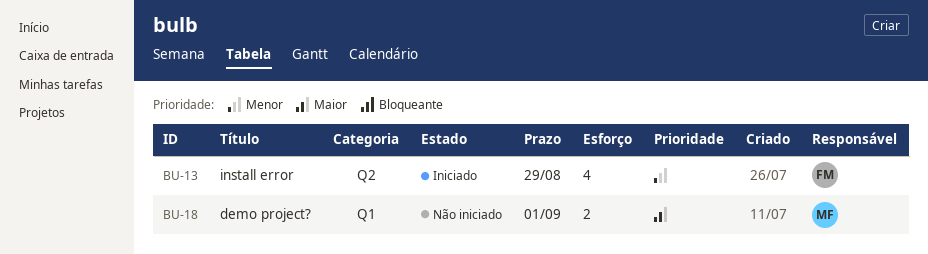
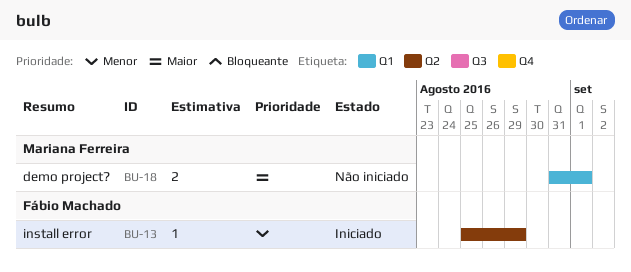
BU-13, estimate: 4 -> 1

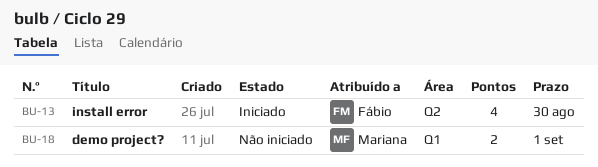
BU-13, estimate: 1 -> 4
BU-13, due: Aug 29 -> Aug 30

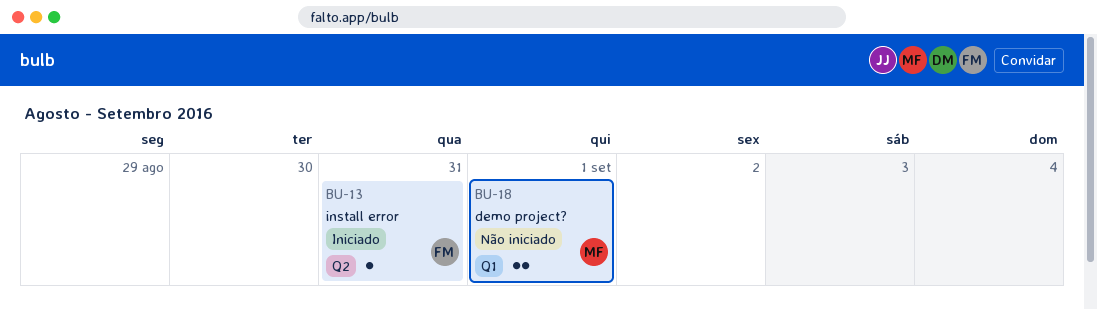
BU-13, estimate: 4 -> 1
BU-13, due: Aug 30 -> Aug 31

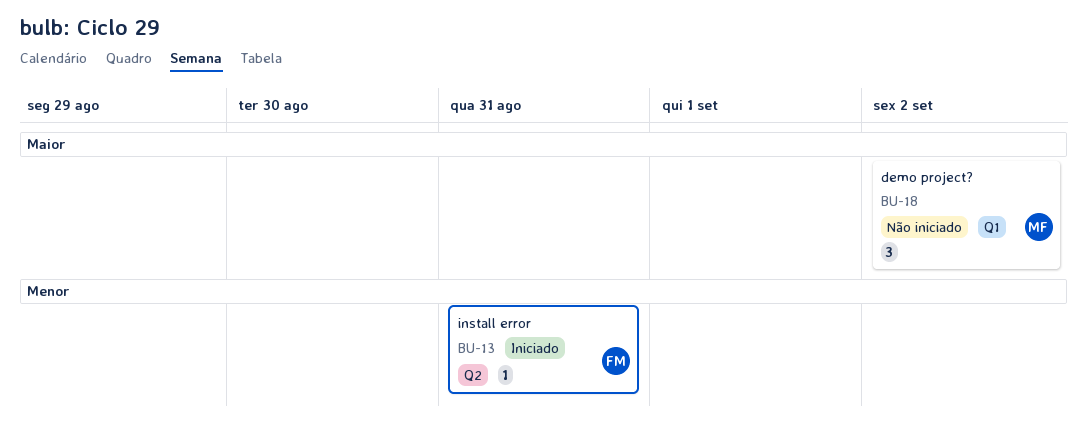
BU-18, estimate: 2 -> 3
BU-18, due: Sep 1 -> Sep 2

